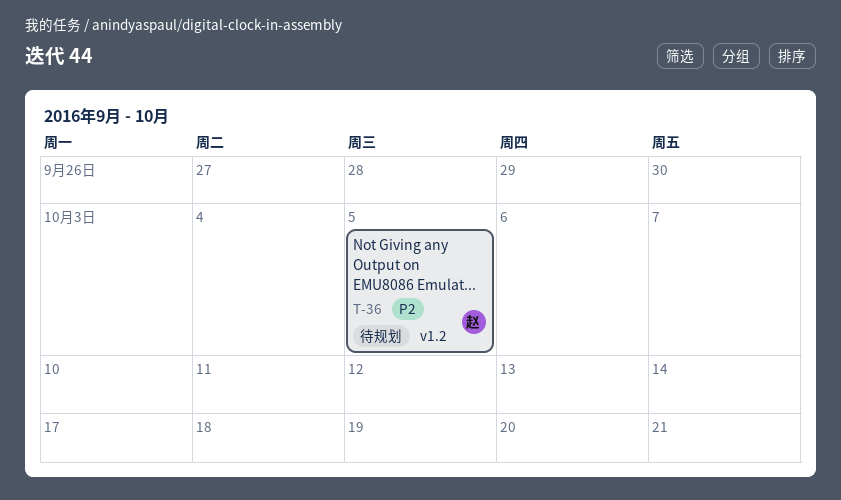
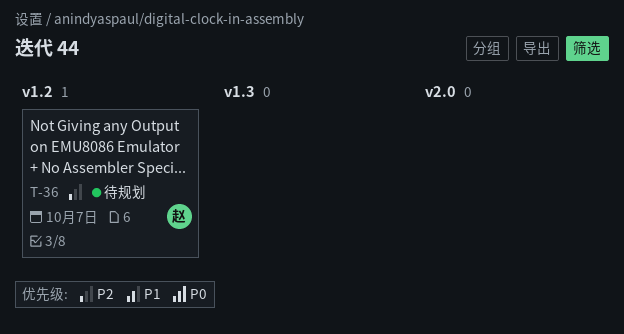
T-36, due: Oct 5 -> Oct 7

